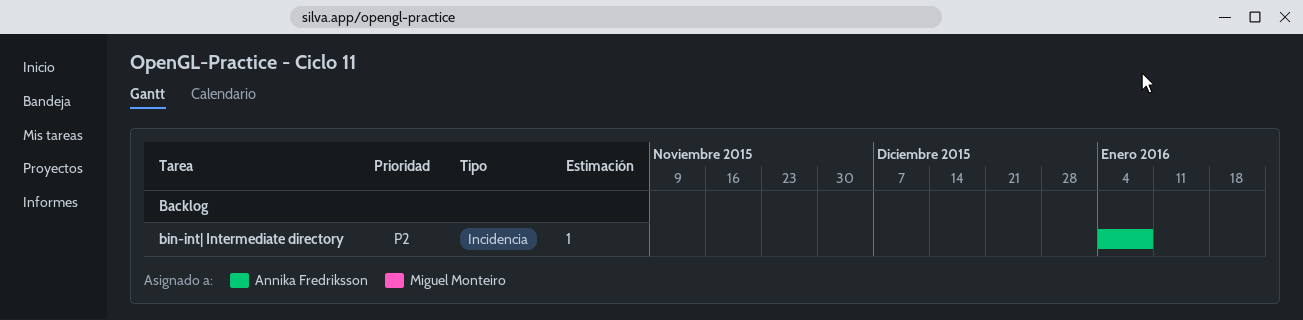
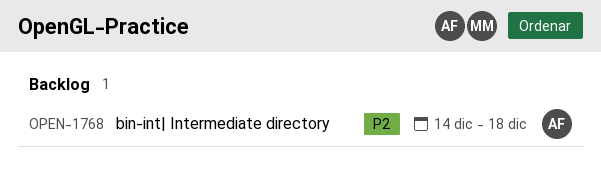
bin-int| Intermediate directory, start: Jan 4 -> Dec 14
bin-int| Intermediate directory, due: Jan 8 -> Dec 18

